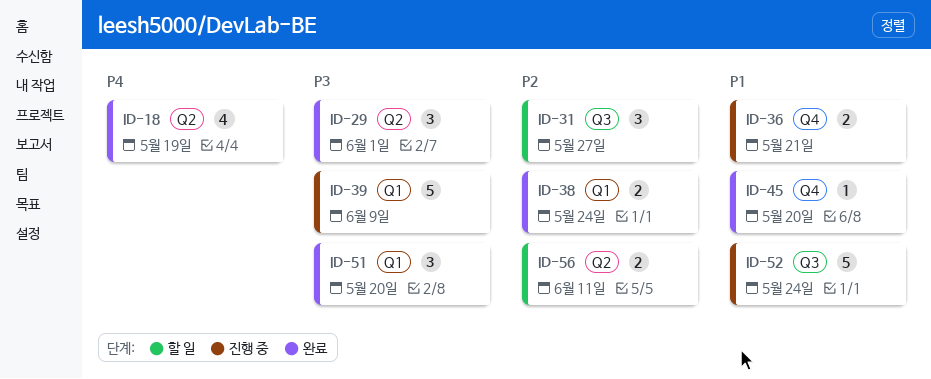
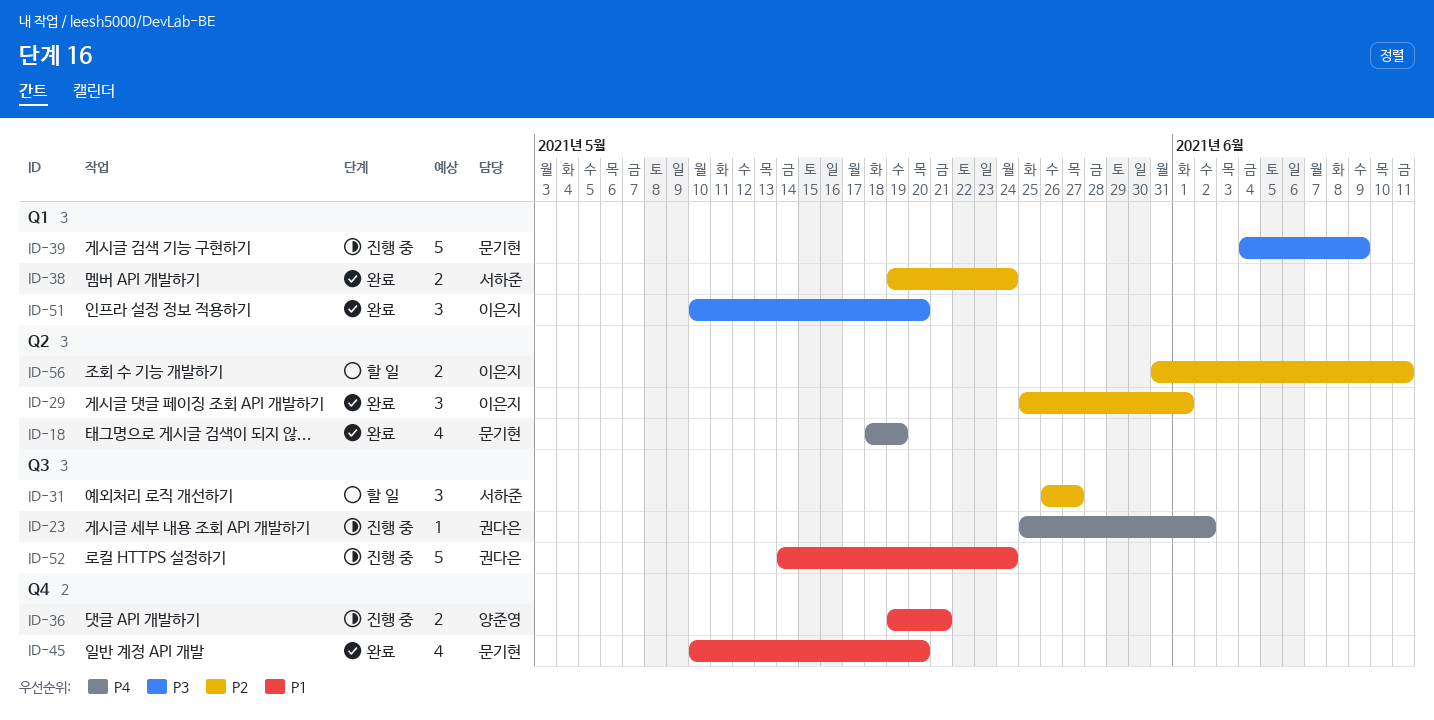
ID-23: none -> present
ID-29, priority: P3 -> P2
ID-45, estimate: 1 -> 4

